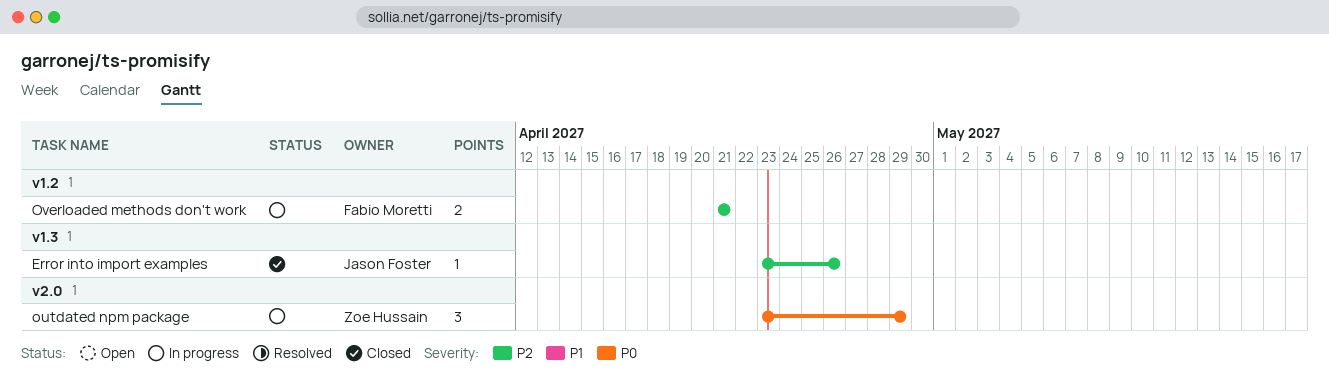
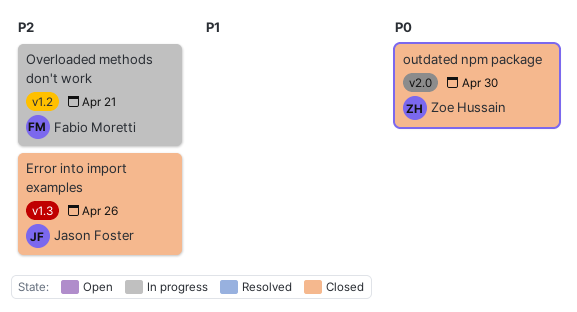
outdated npm package, status: In progress -> Closed
outdated npm package, due: Apr 29 -> Apr 30

